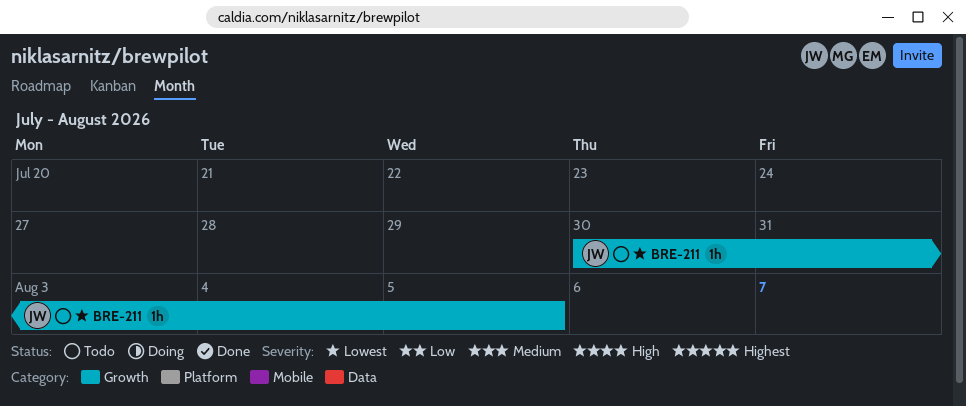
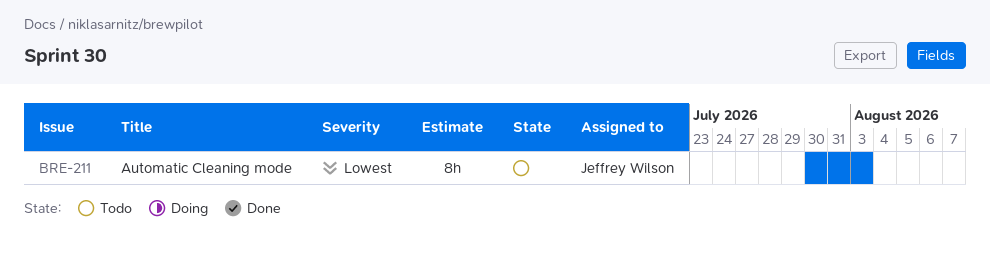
BRE-211, estimate: 1h -> 8h
BRE-211, due: Aug 5 -> Aug 3

